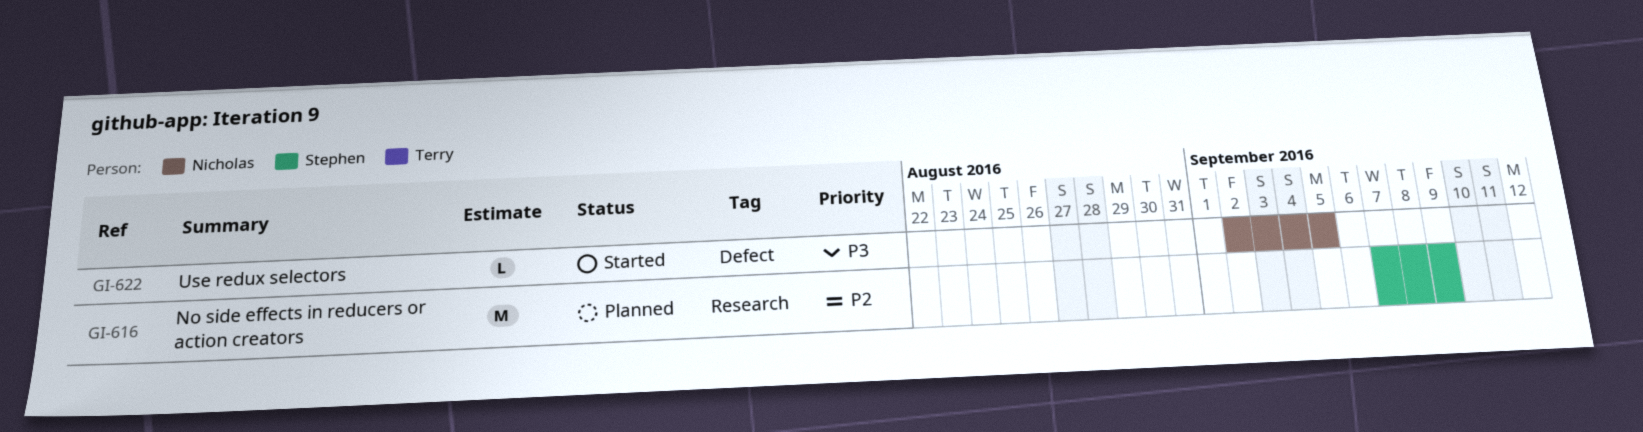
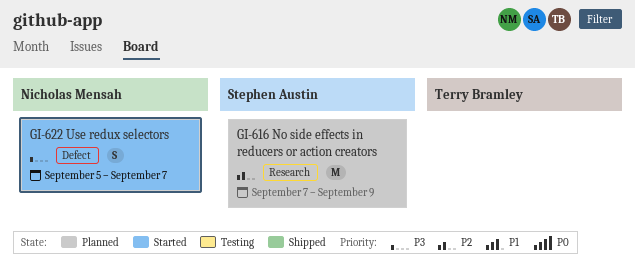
GI-622, estimate: L -> S
GI-622, start: Sep 2 -> Sep 5
GI-622, due: Sep 5 -> Sep 7

